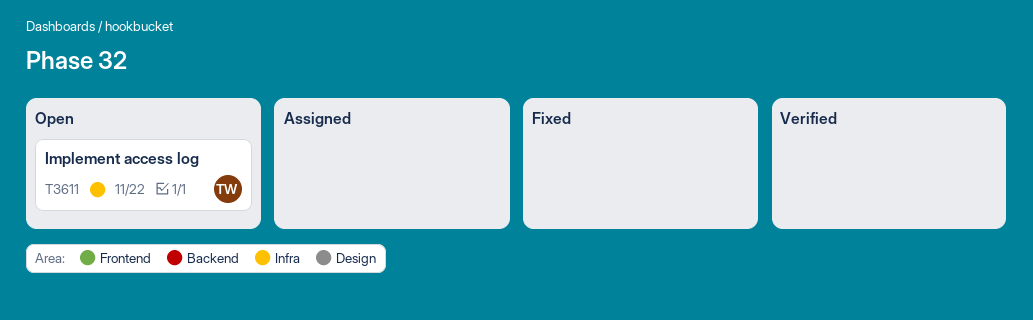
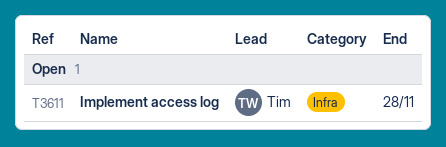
T3611, due: Nov 22 -> Nov 28

